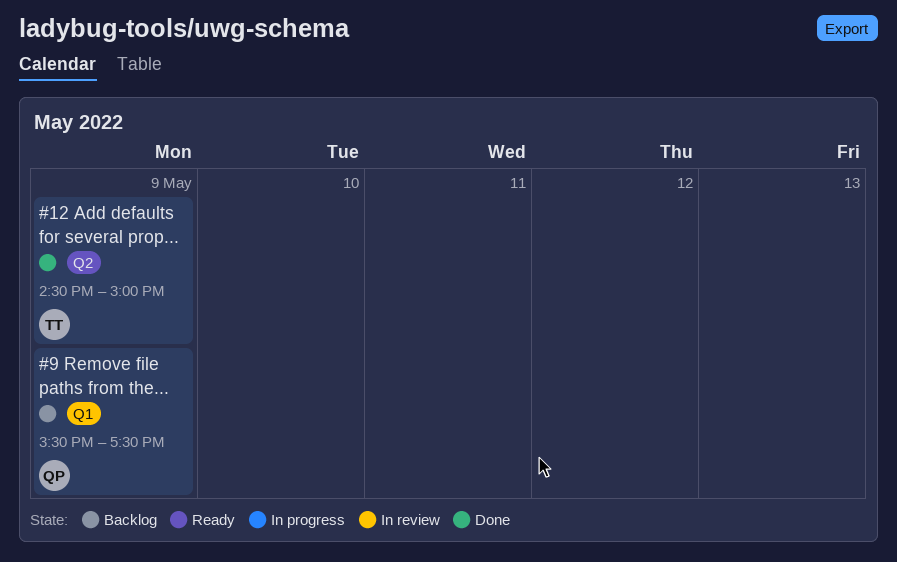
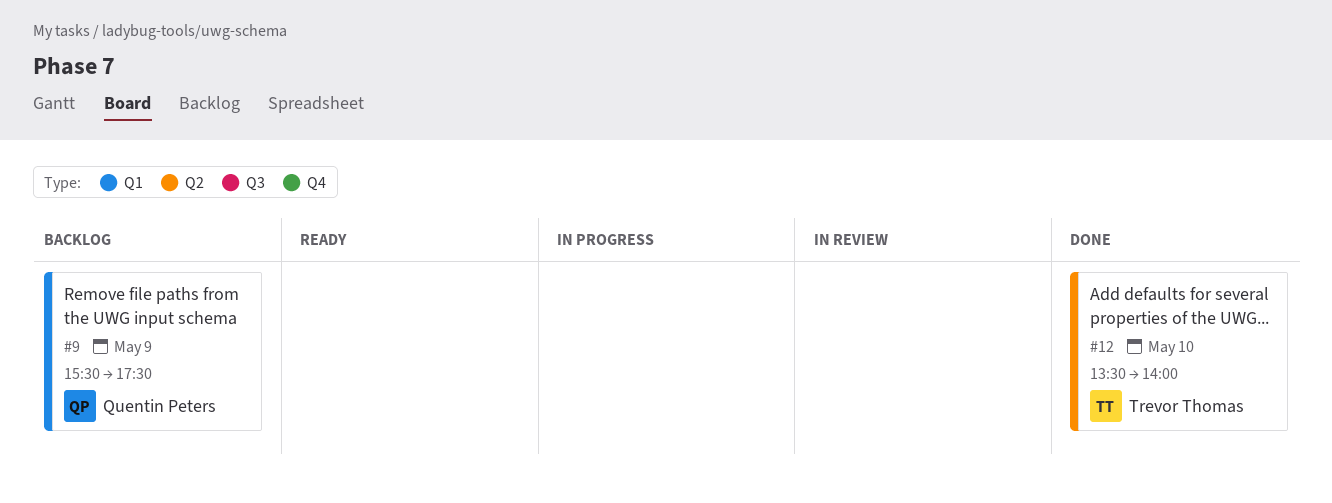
#12, day: May 9 -> May 10
#12, begins: 14:30 -> 13:30
#12, ends: 15:00 -> 14:00

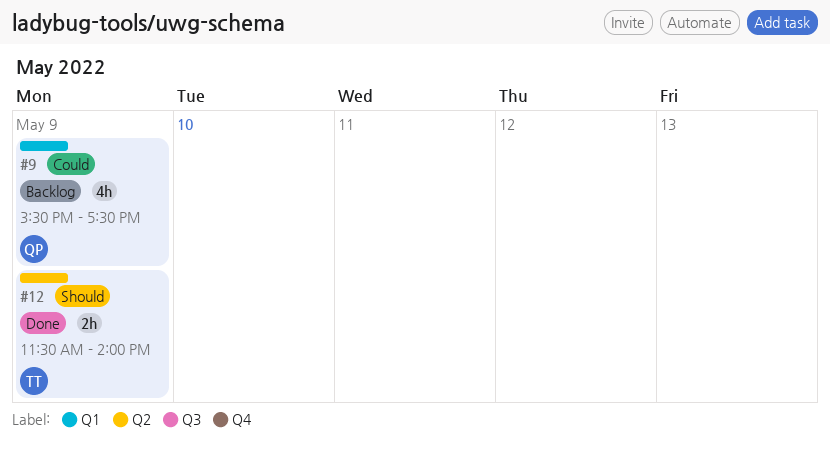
#12, day: May 10 -> May 9
#12, begins: 13:30 -> 11:30

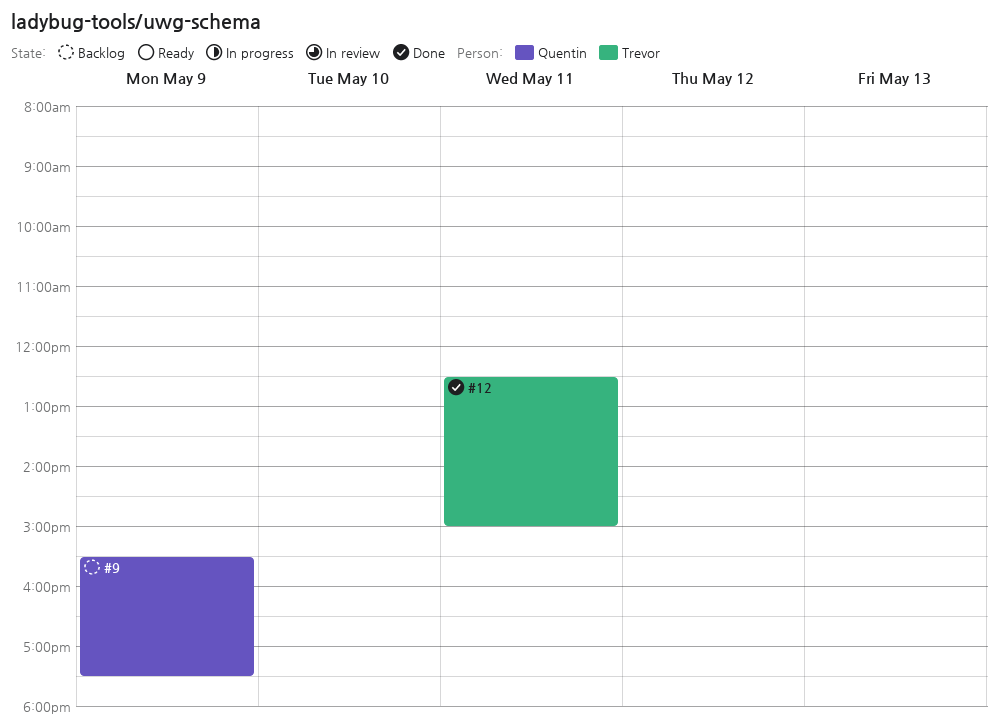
#12, day: May 9 -> May 11
#12, begins: 11:30 -> 12:30
#12, ends: 14:00 -> 15:00

